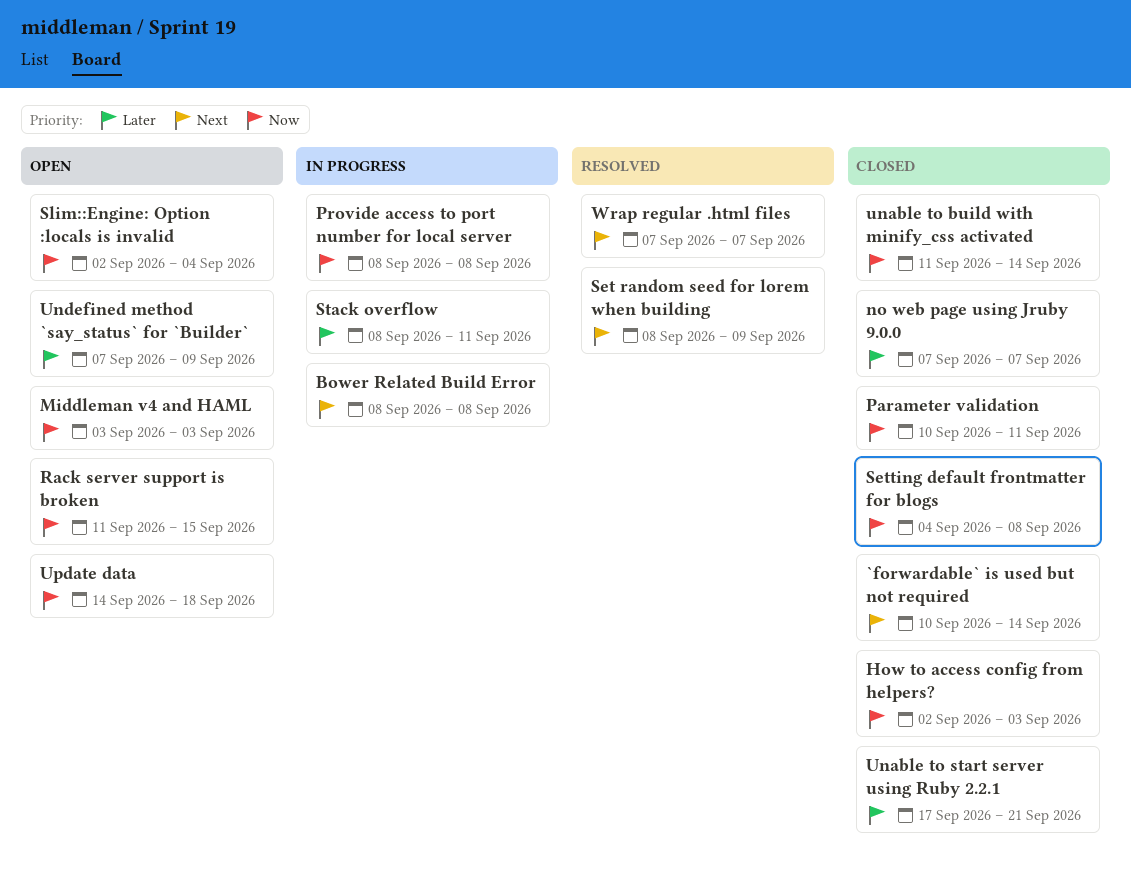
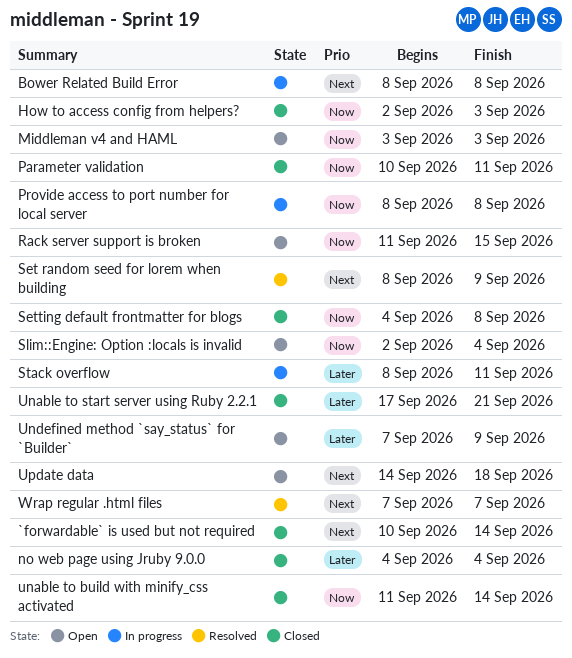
no web page using Jruby 9.0.0, start: Sep 7 -> Sep 4
no web page using Jruby 9.0.0, due: Sep 7 -> Sep 4
Update data, priority: Now -> Next

